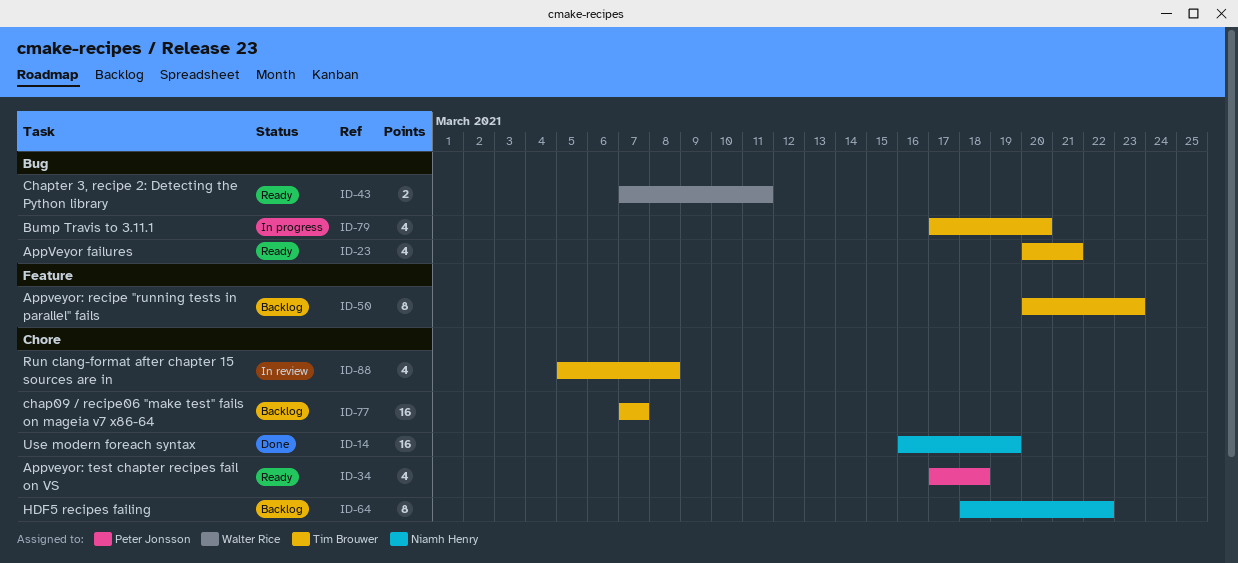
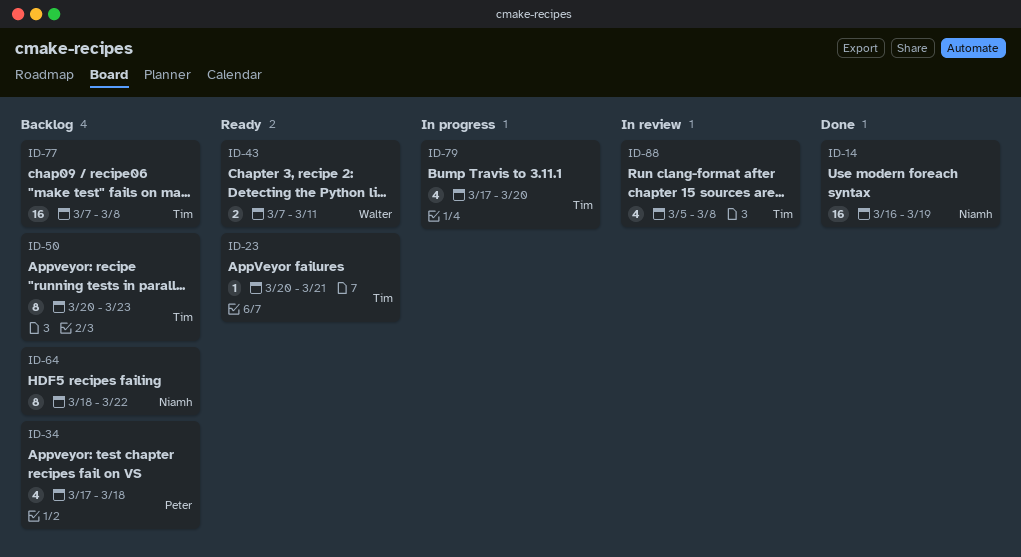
ID-23, estimate: 4 -> 1
ID-34, status: Ready -> Backlog
ID-77, due: Mar 7 -> Mar 8

